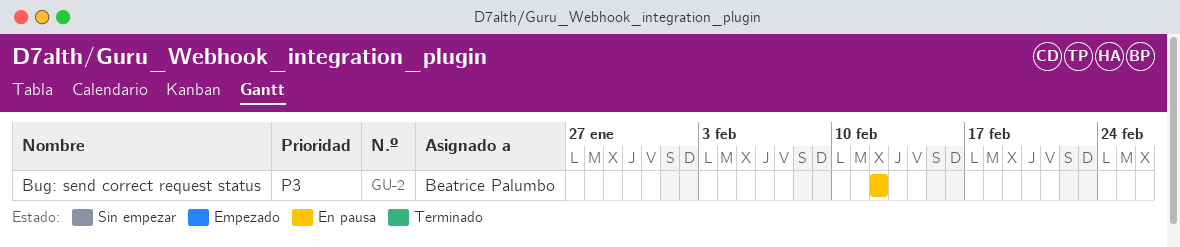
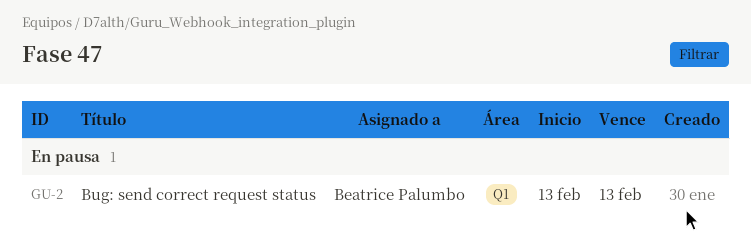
GU-2, start: Feb 12 -> Feb 13
GU-2, due: Feb 12 -> Feb 13

